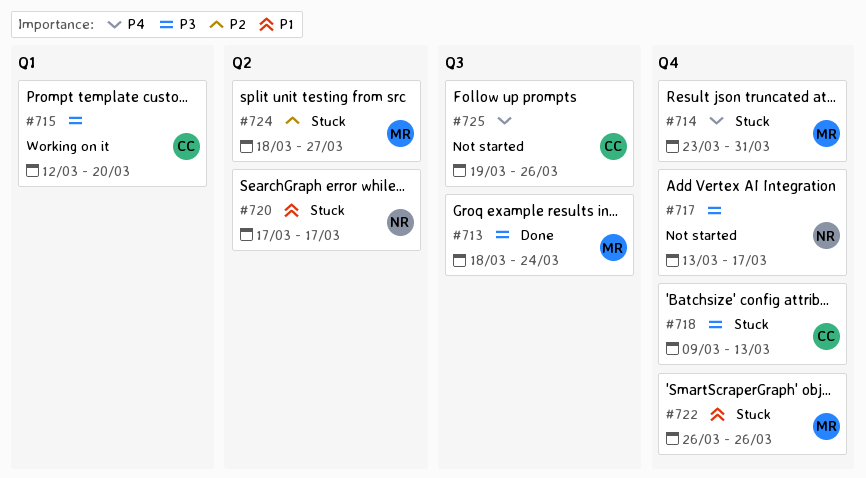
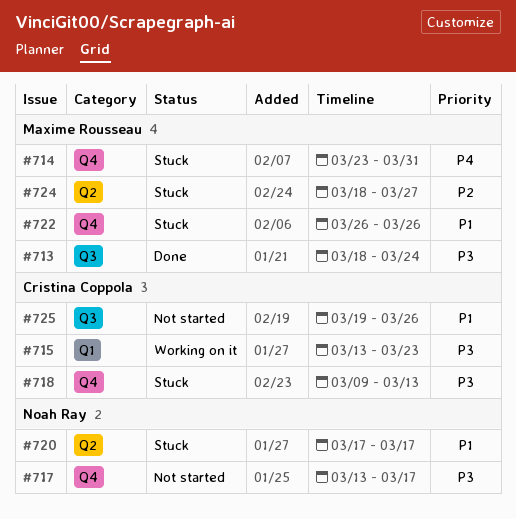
#715, start: Mar 12 -> Mar 13
#715, due: Mar 20 -> Mar 23
#725, priority: P4 -> P1

